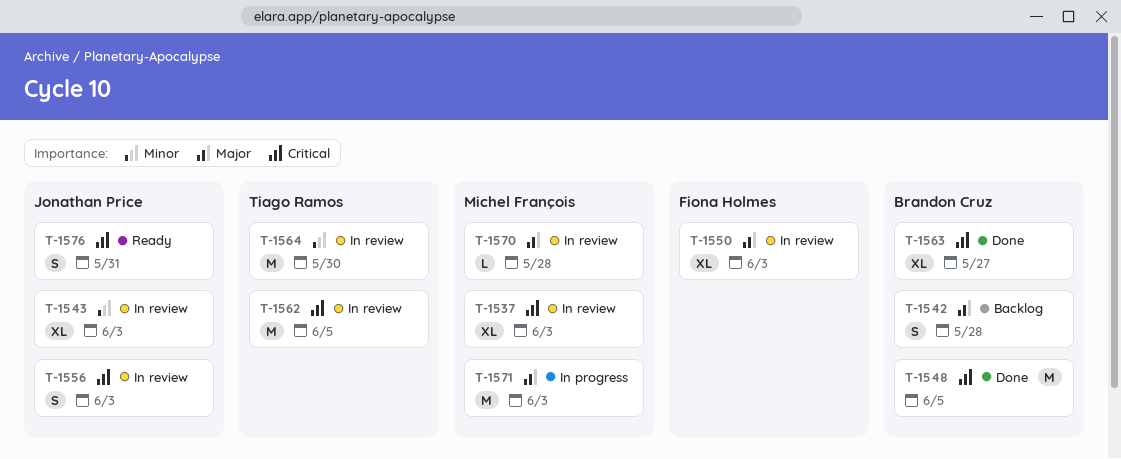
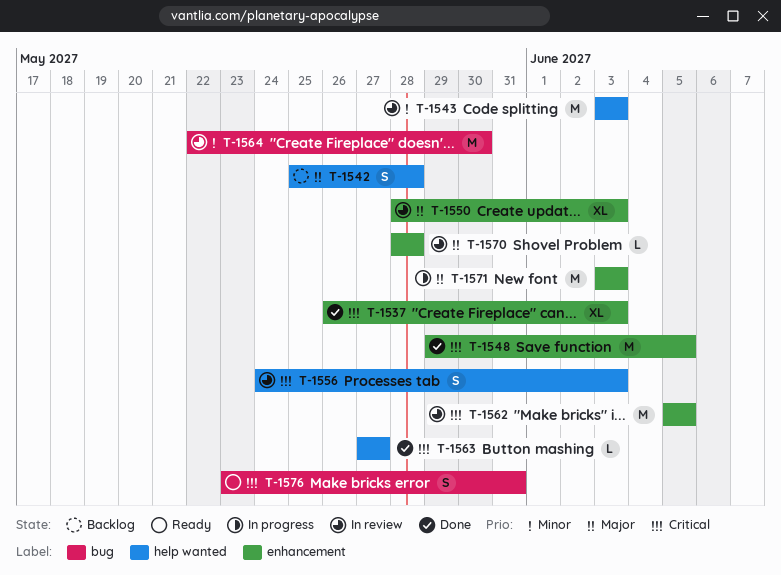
T-1537, status: In review -> Done
T-1543, estimate: XL -> M
T-1563, estimate: XL -> L

